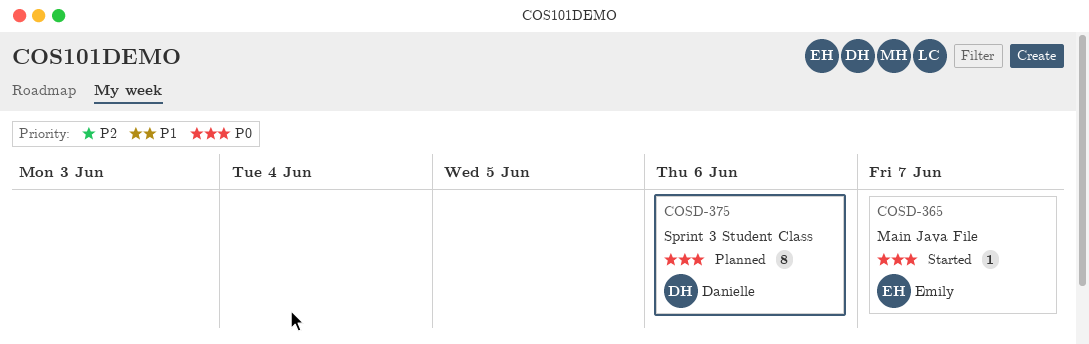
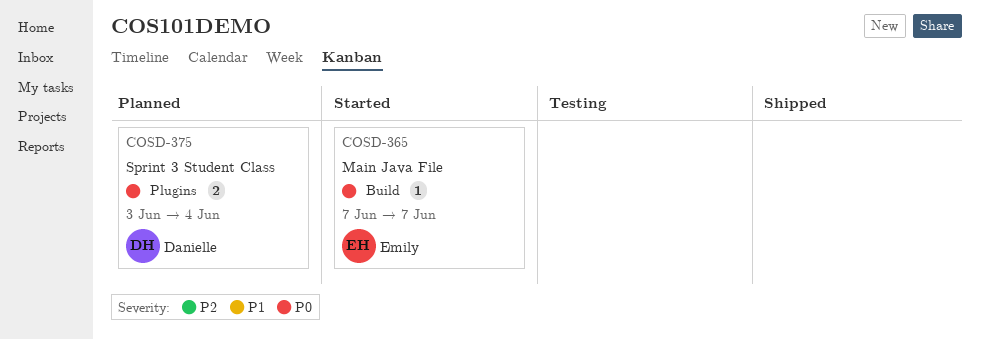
COSD-375, estimate: 8 -> 2
COSD-375, due: Jun 6 -> Jun 4

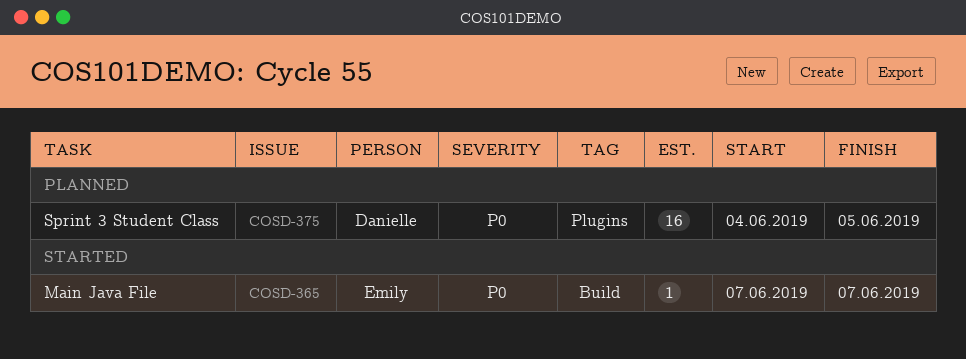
COSD-375, estimate: 2 -> 16
COSD-375, start: Jun 3 -> Jun 4
COSD-375, due: Jun 4 -> Jun 5

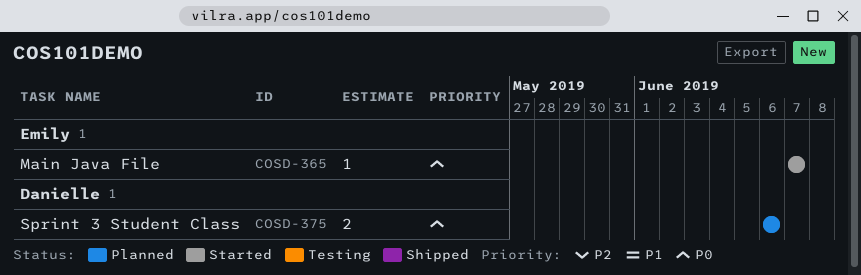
COSD-375, estimate: 16 -> 2
COSD-375, start: Jun 4 -> Jun 6
COSD-375, due: Jun 5 -> Jun 6

